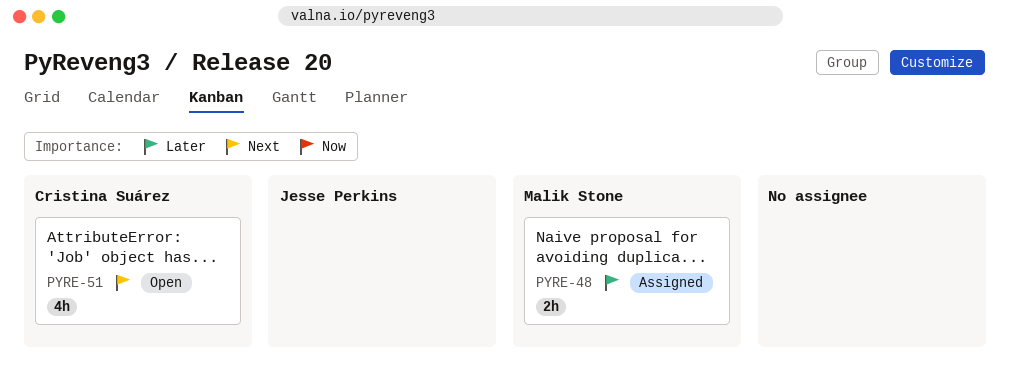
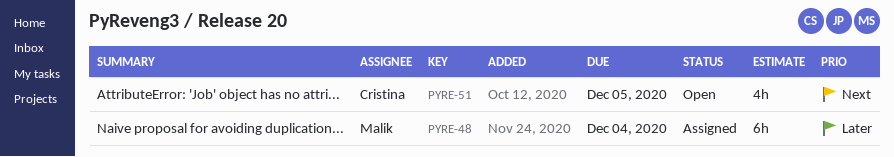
PYRE-48, estimate: 2h -> 6h

